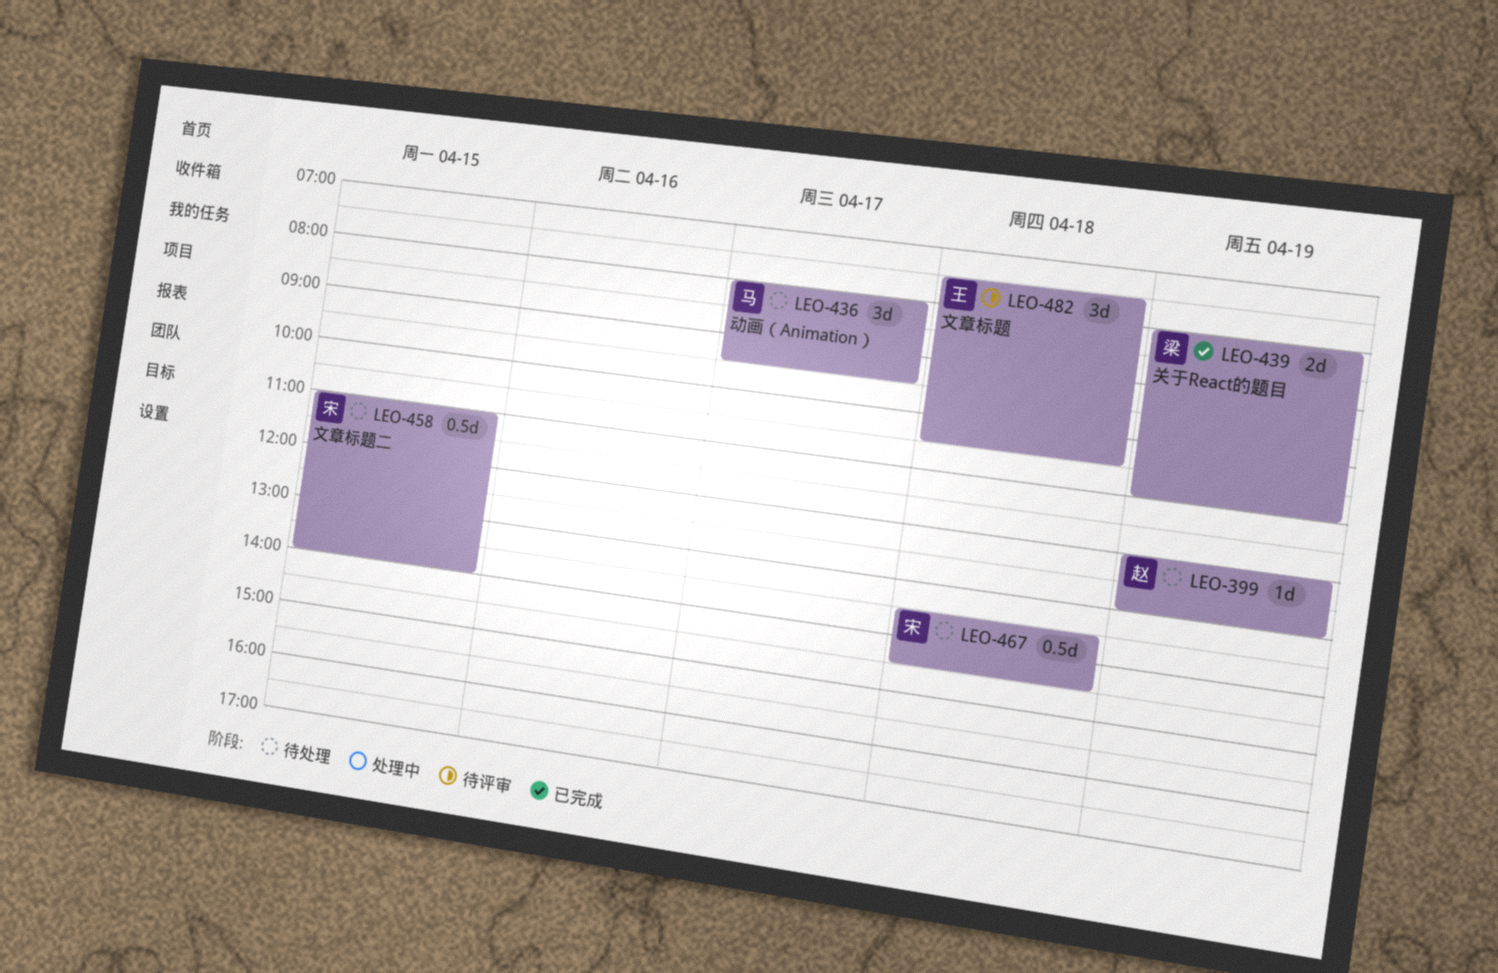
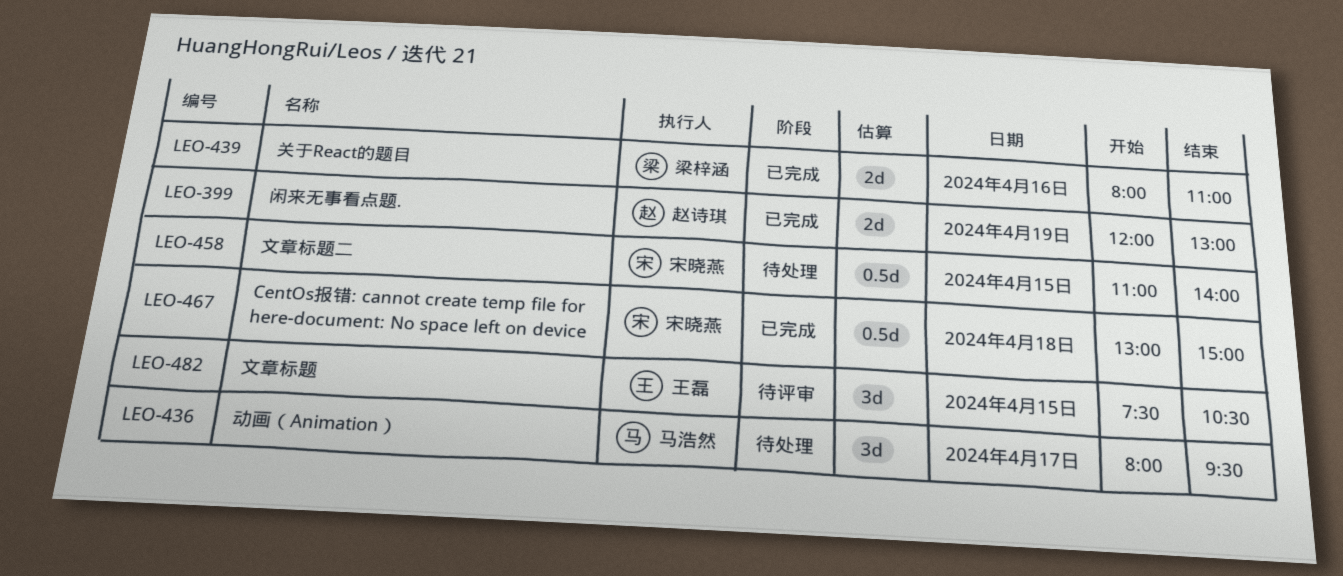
LEO-399, status: 待处理 -> 已完成
LEO-399, estimate: 1d -> 2d
LEO-439, day: Apr 19 -> Apr 16
LEO-467, status: 待处理 -> 已完成
LEO-467, begins: 13:30 -> 13:00
LEO-467, ends: 14:30 -> 15:00
LEO-482, day: Apr 18 -> Apr 15

